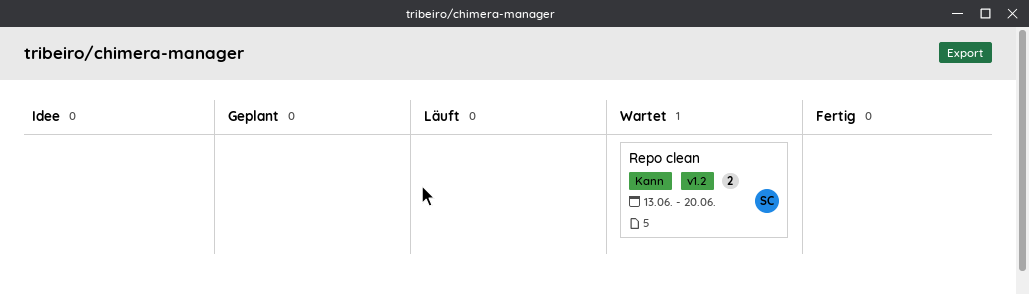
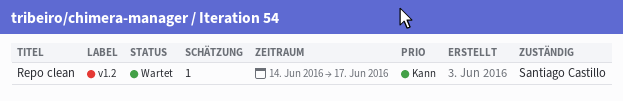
Repo clean, estimate: 2 -> 1
Repo clean, start: Jun 13 -> Jun 14
Repo clean, due: Jun 20 -> Jun 17

